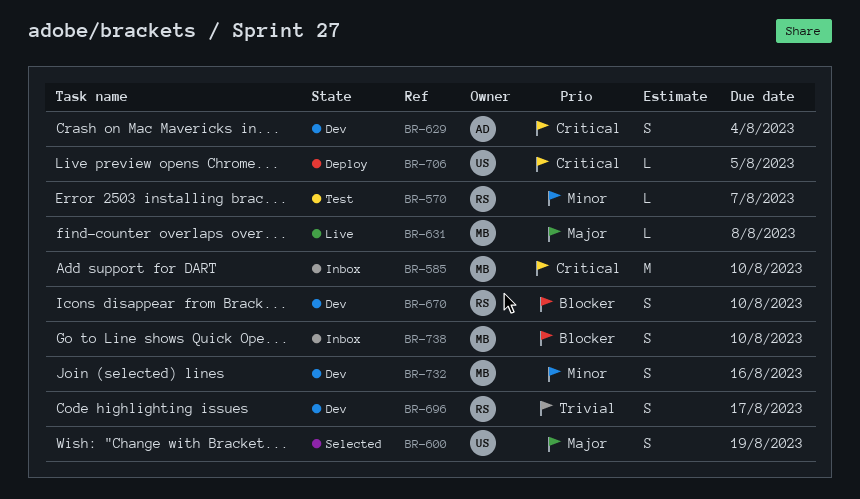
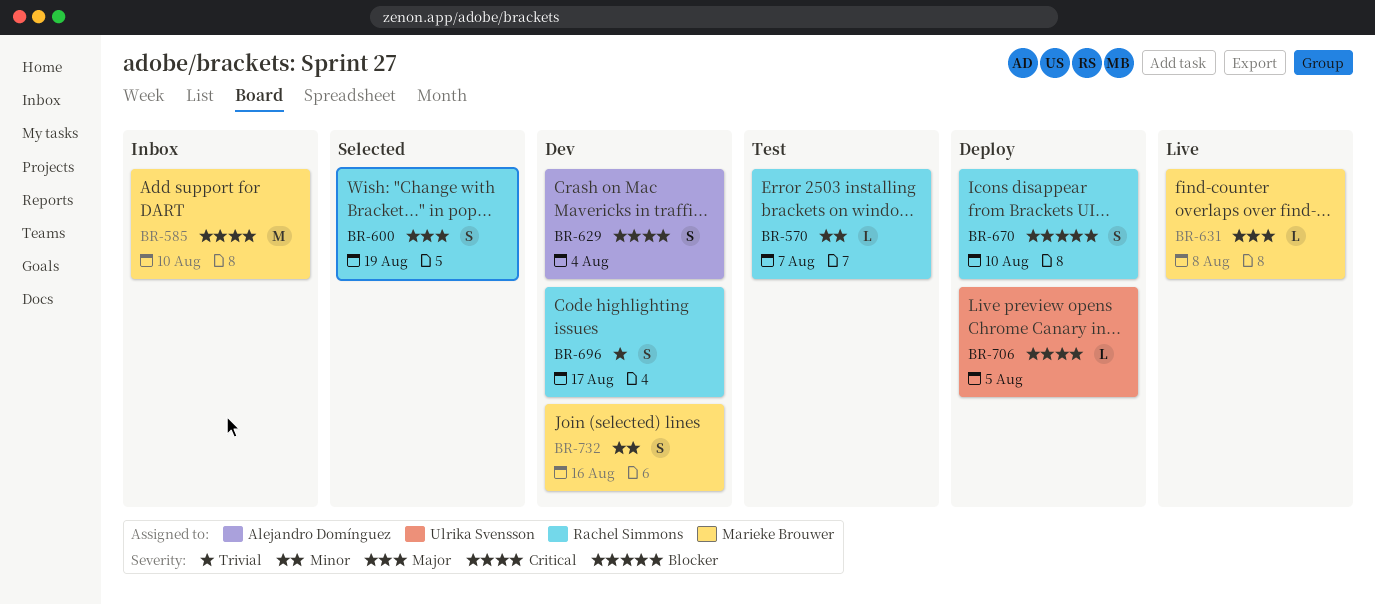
BR-600, owner: Ulrika Svensson -> Rachel Simmons
BR-670, status: Dev -> Deploy
BR-738: present -> none

